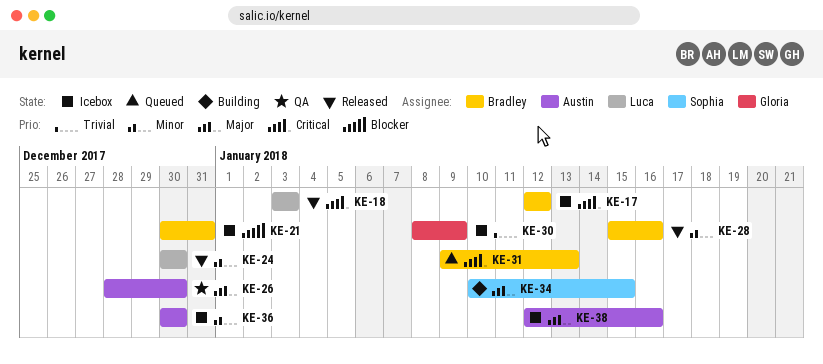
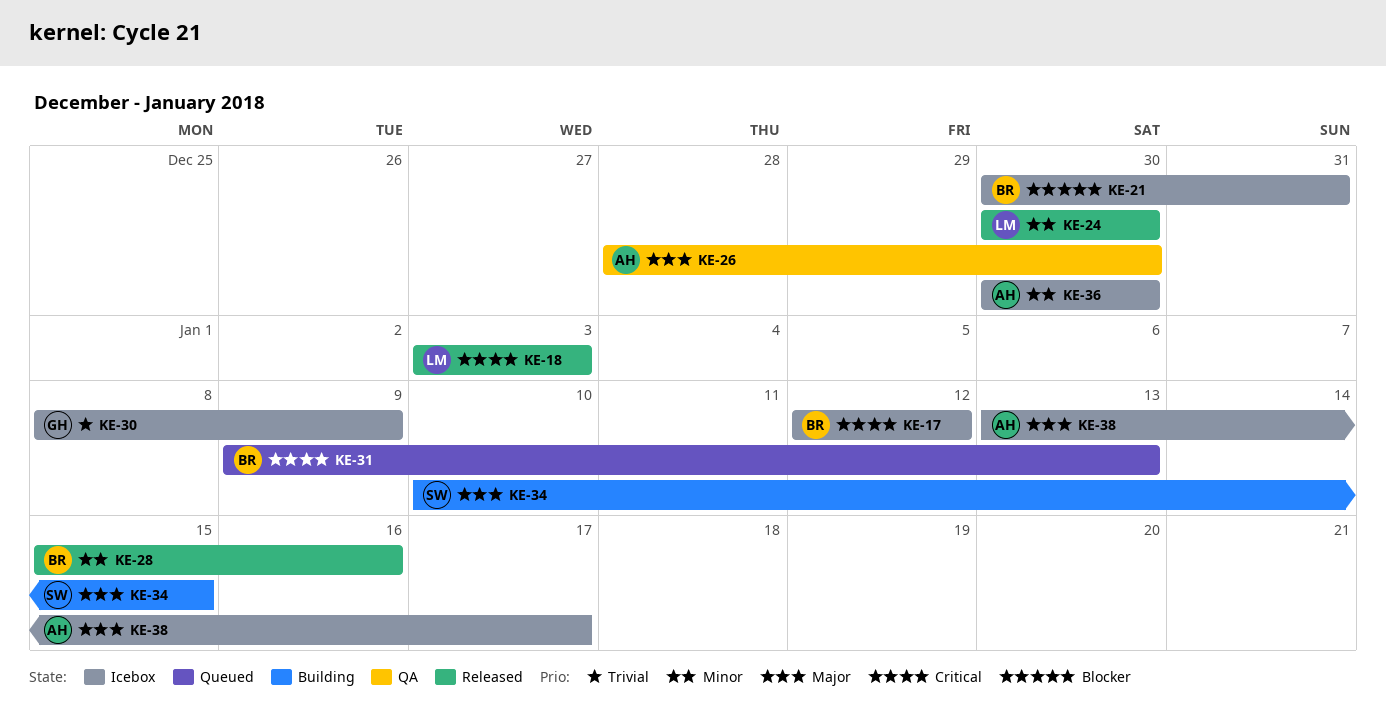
KE-38, start: Jan 12 -> Jan 13
KE-38, due: Jan 16 -> Jan 17

